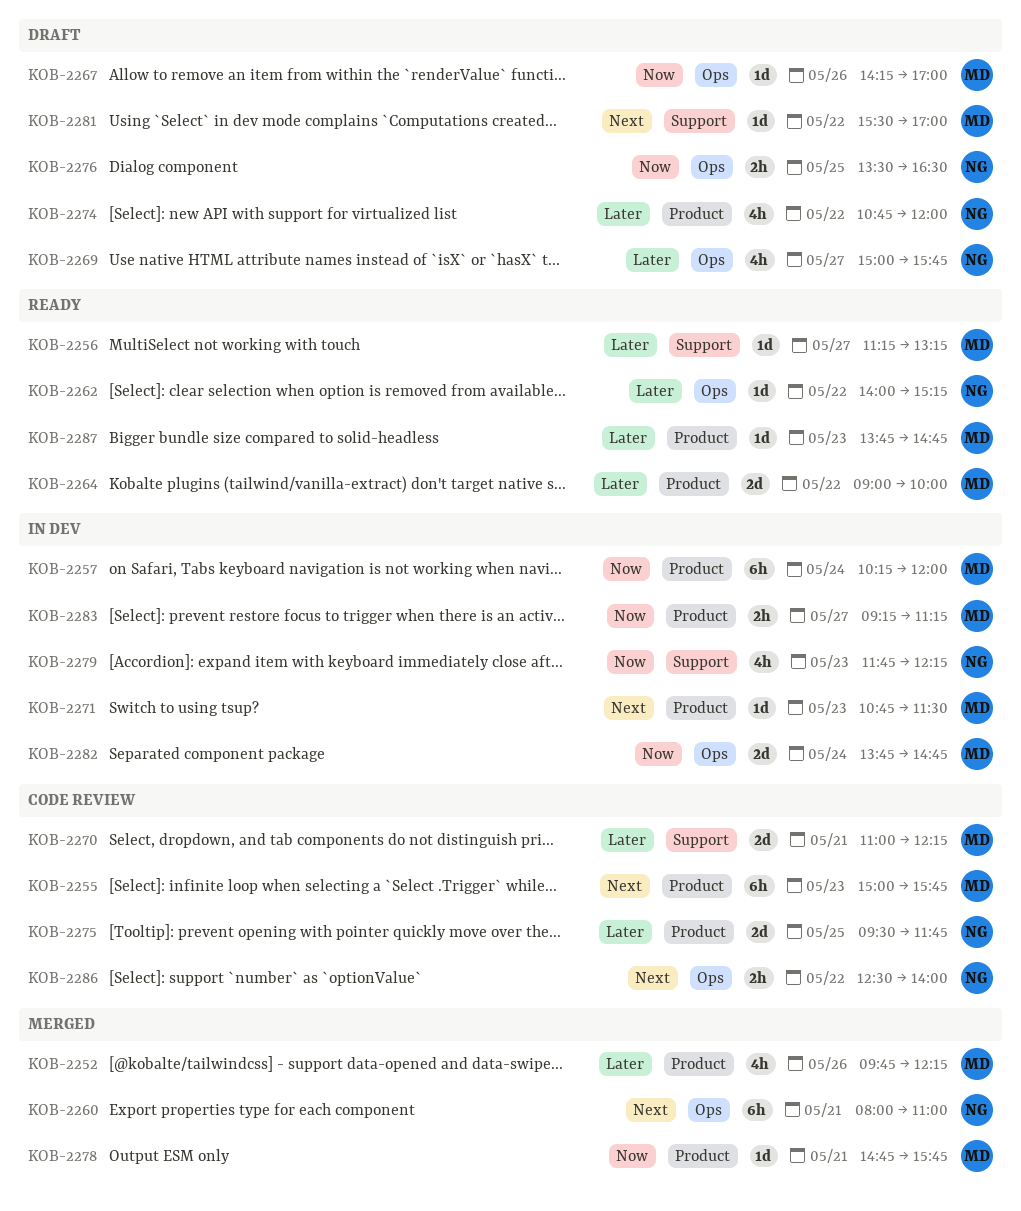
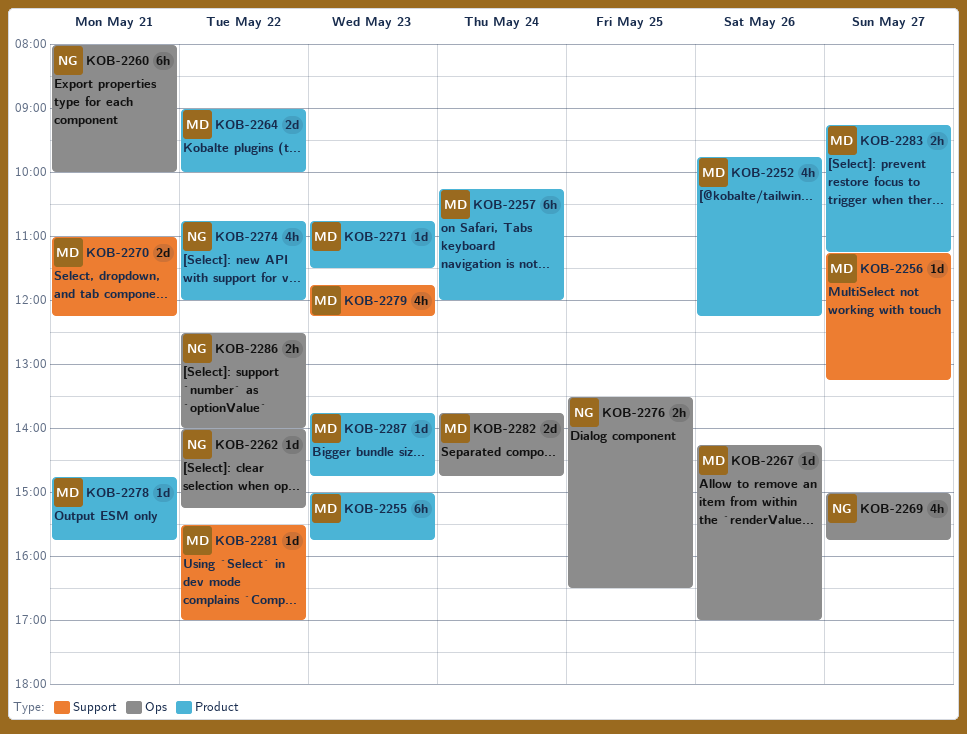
KOB-2260, ends: 11:00 -> 10:00
KOB-2275: present -> none
KOB-2279, owner: NG -> MD

